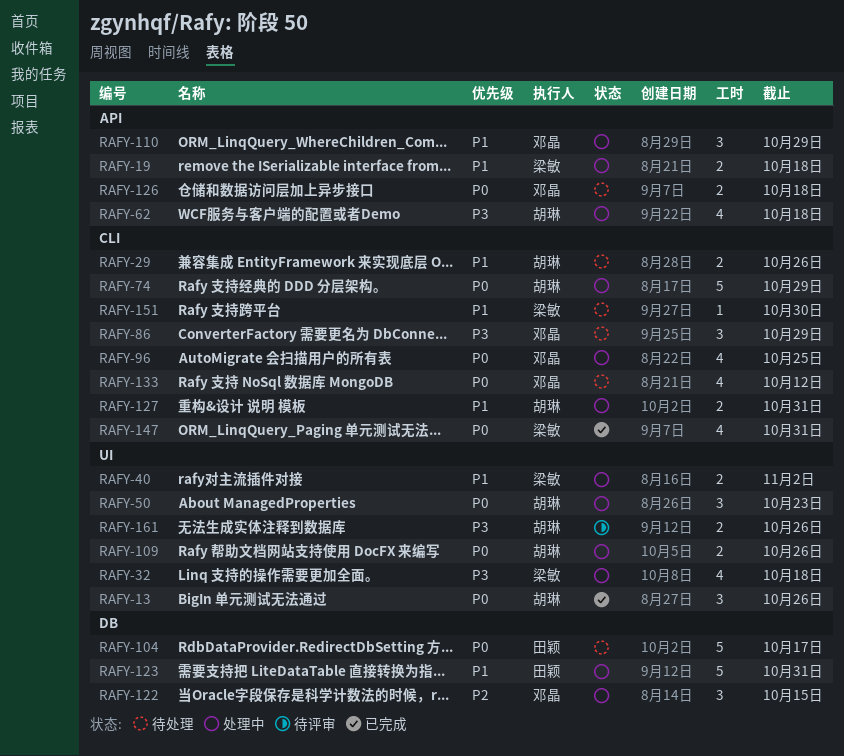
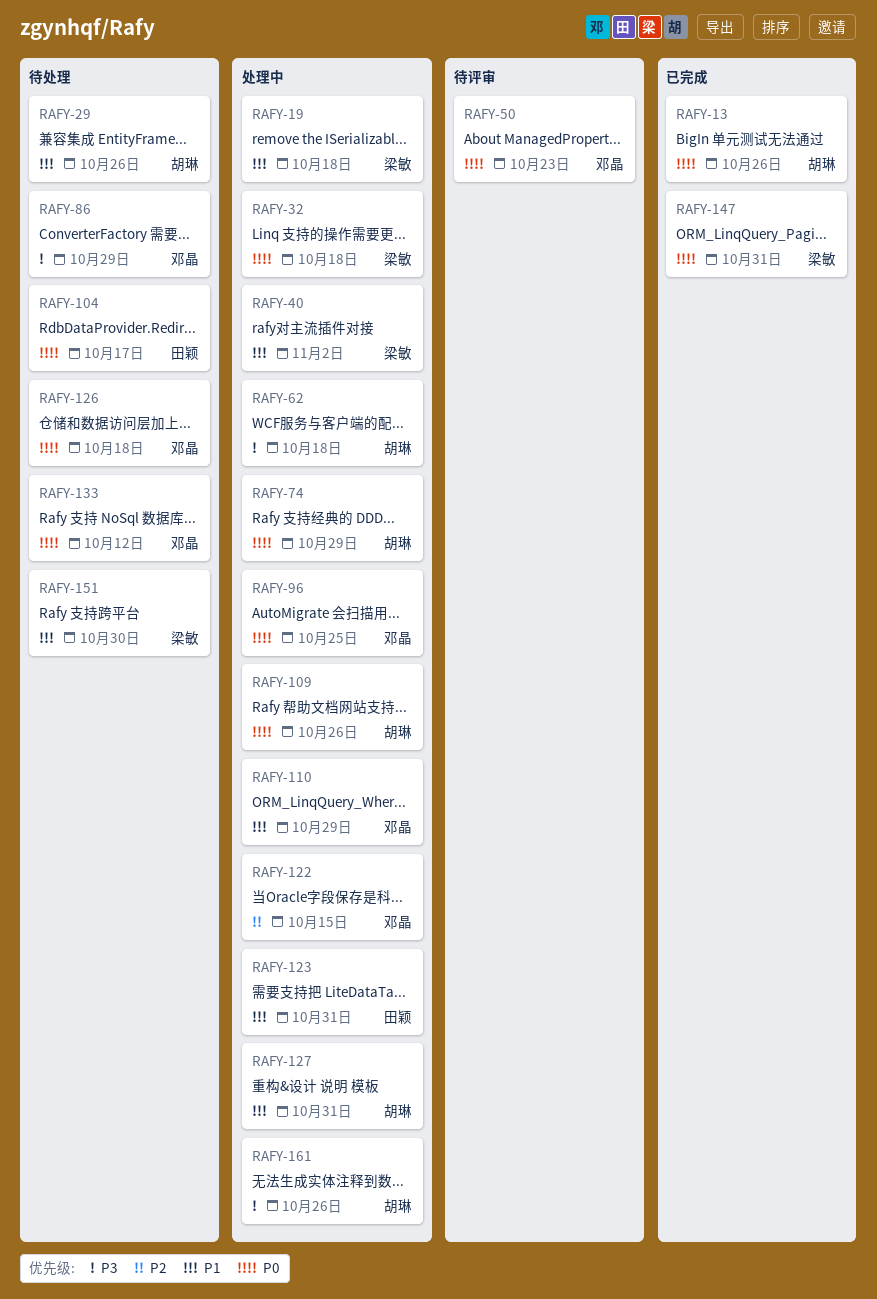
RAFY-32, priority: P3 -> P0
RAFY-50, status: 处理中 -> 待评审
RAFY-50, owner: 胡琳 -> 邓晶
RAFY-161, status: 待评审 -> 处理中

